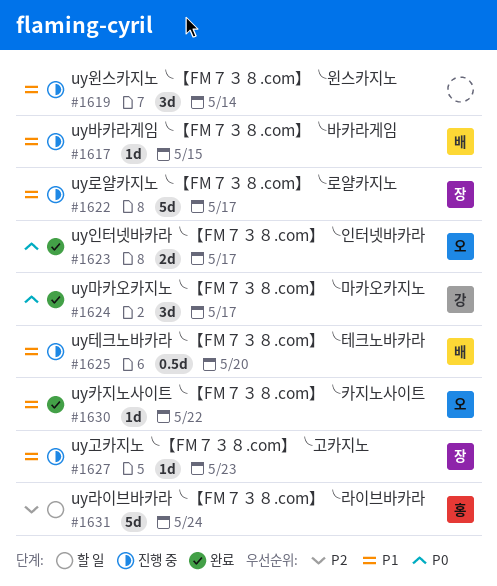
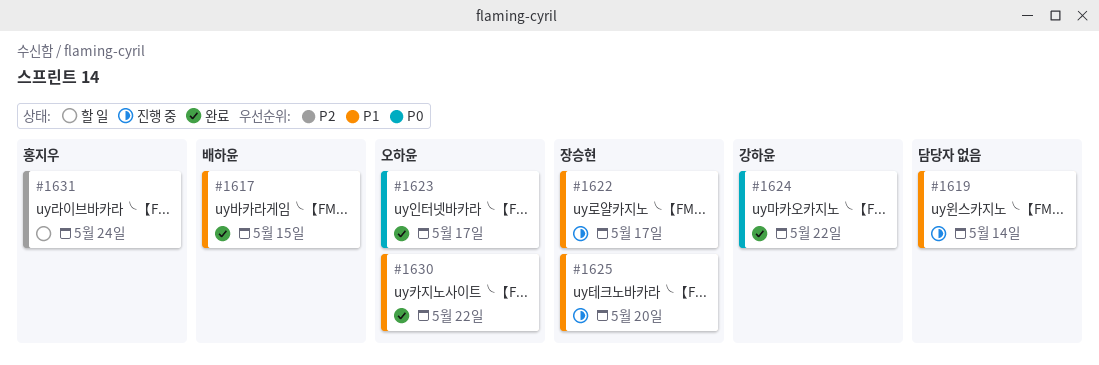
#1617, status: 진행 중 -> 완료
#1624, due: May 17 -> May 22
#1625, owner: 배하윤 -> 장승현
#1627: present -> none

